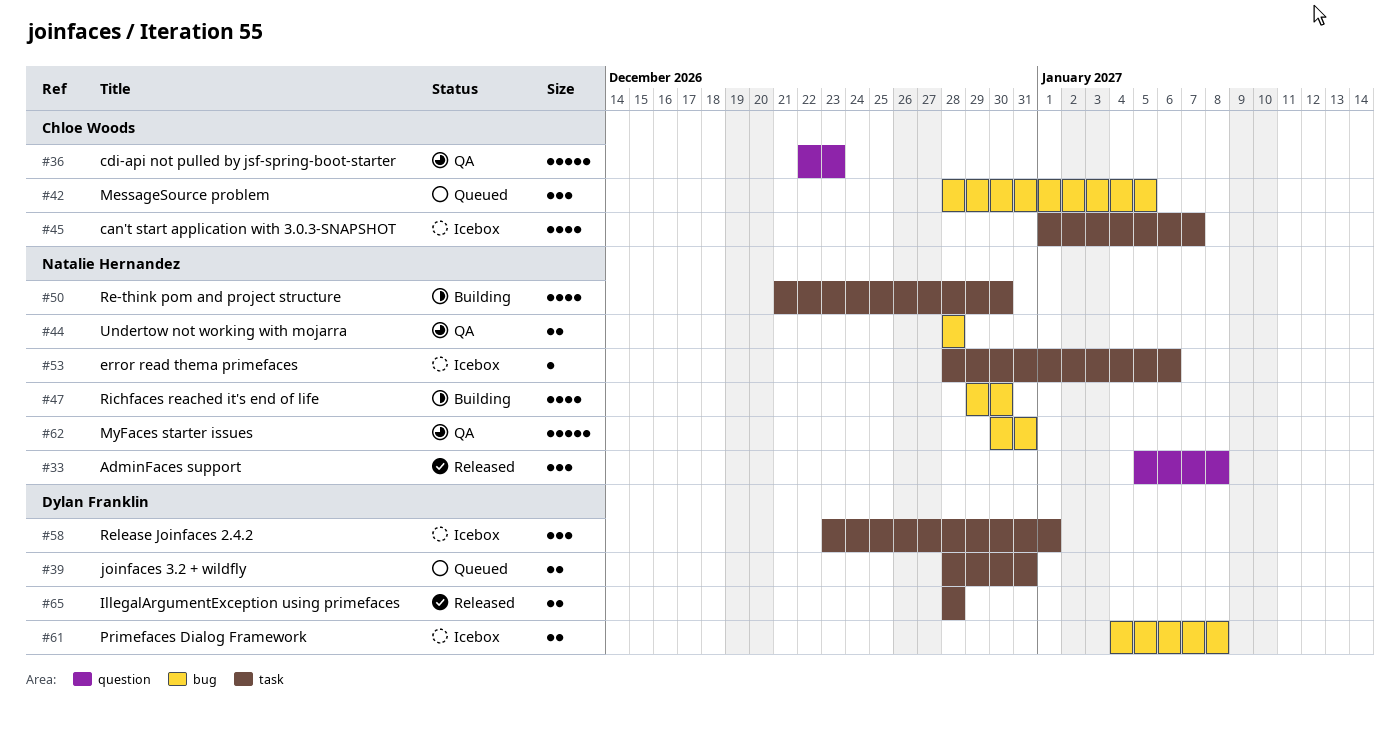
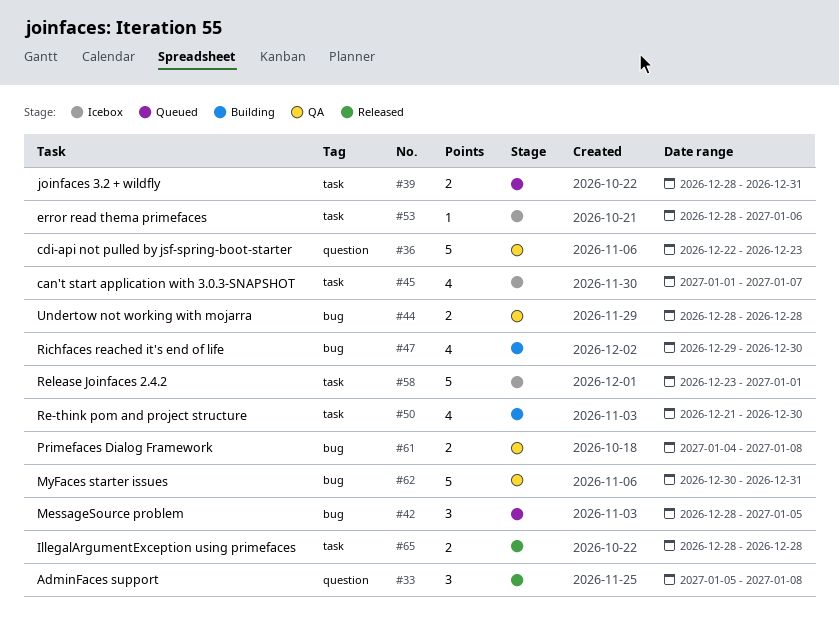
#58, estimate: 3 -> 5
#61, status: Icebox -> QA

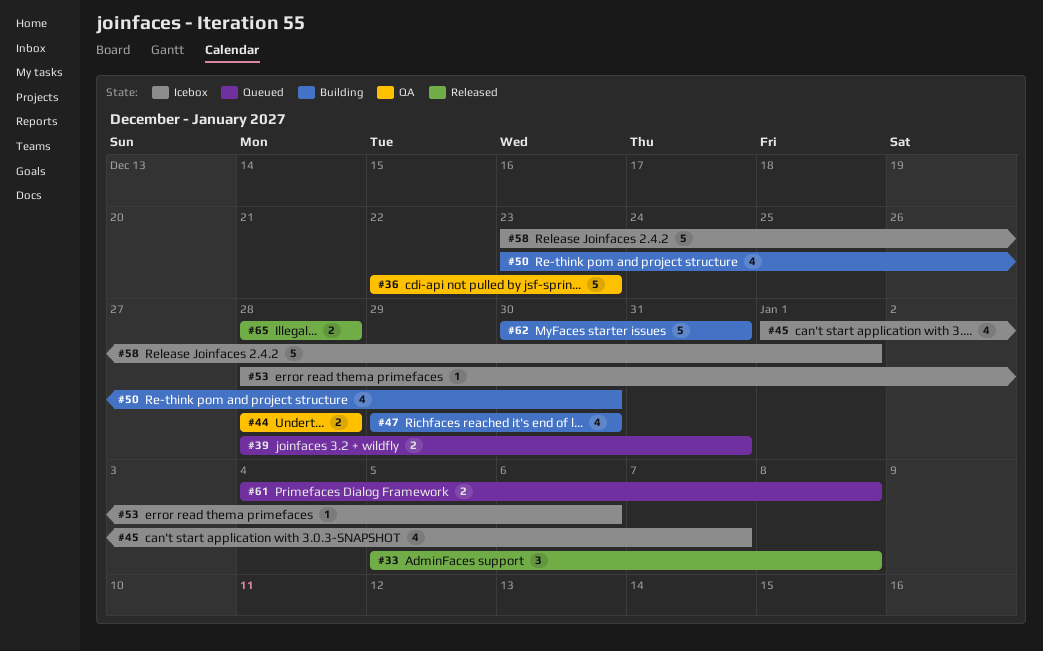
#42: present -> none
#50, start: Dec 21 -> Dec 23
#61, status: QA -> Queued
#62, status: QA -> Building

